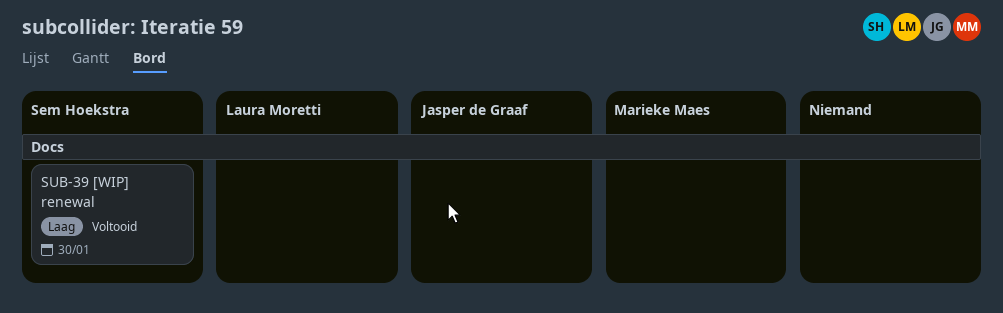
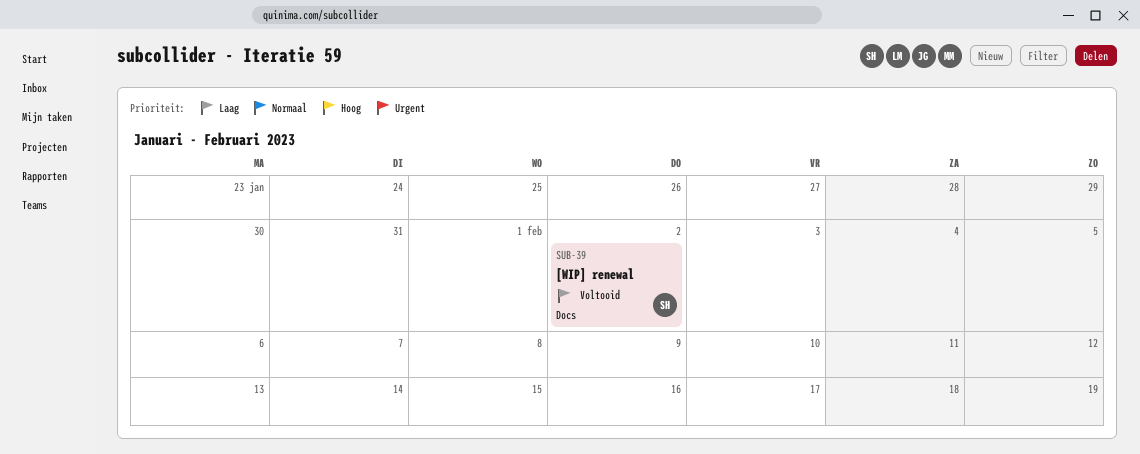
SUB-39, due: Jan 30 -> Feb 2

